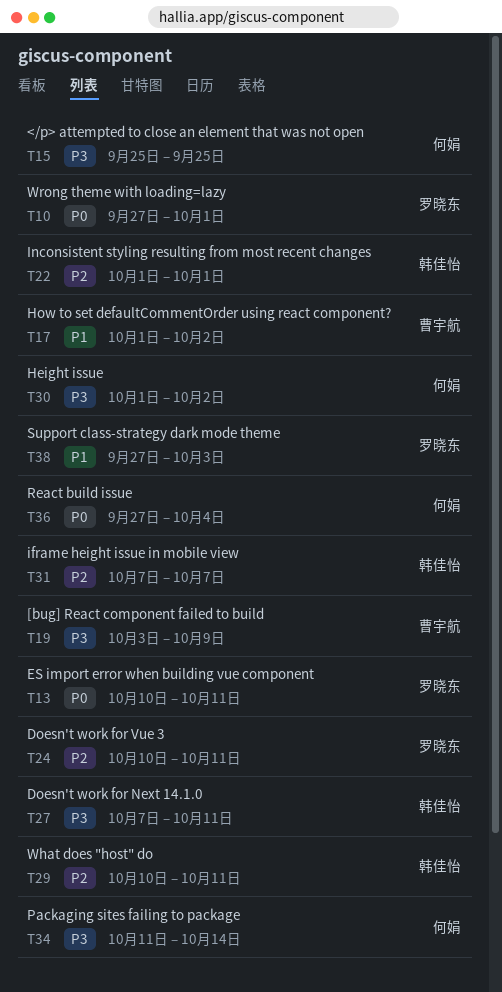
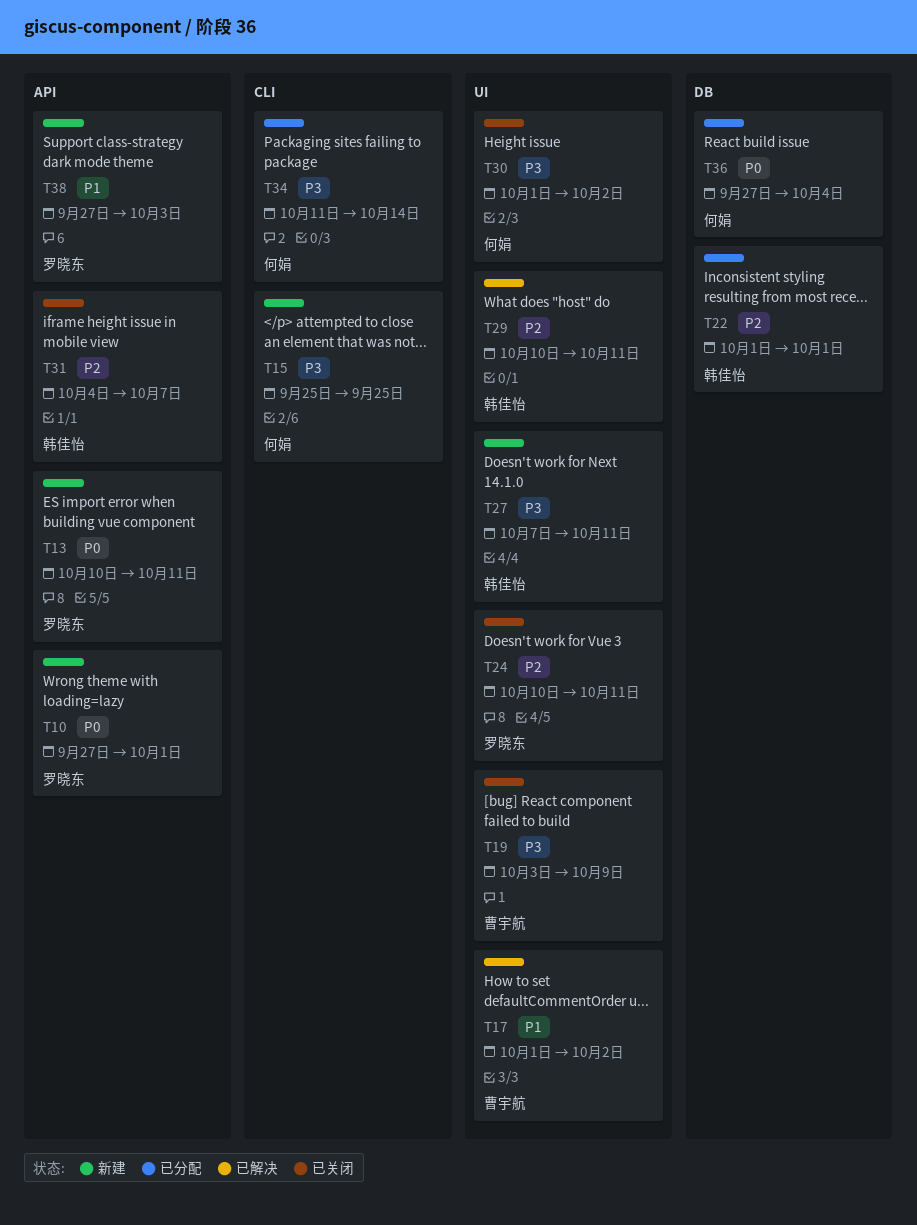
T31, start: Oct 7 -> Oct 4

